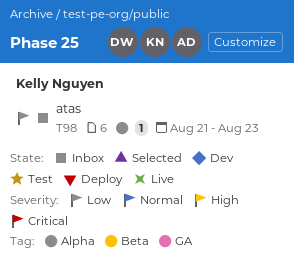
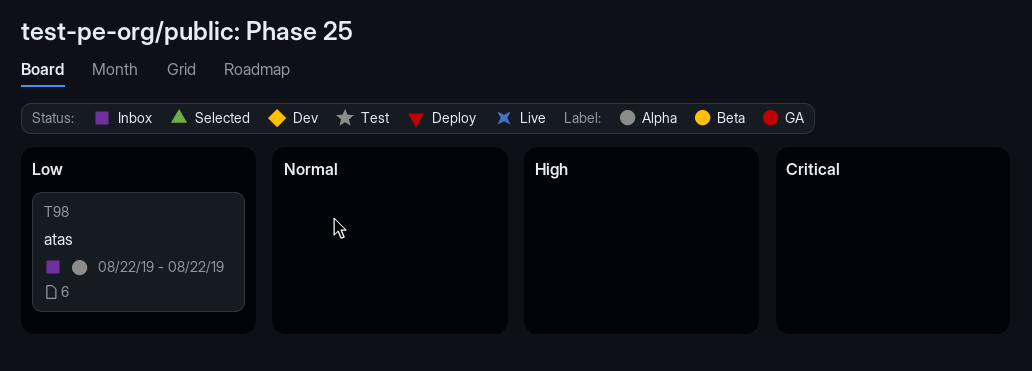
T98, start: Aug 21 -> Aug 22
T98, due: Aug 23 -> Aug 22

